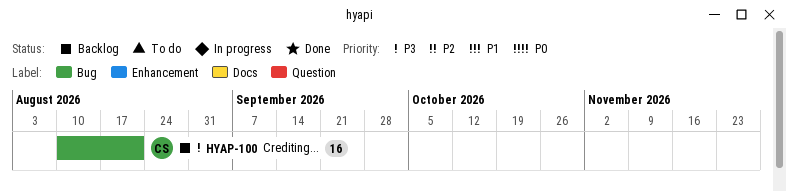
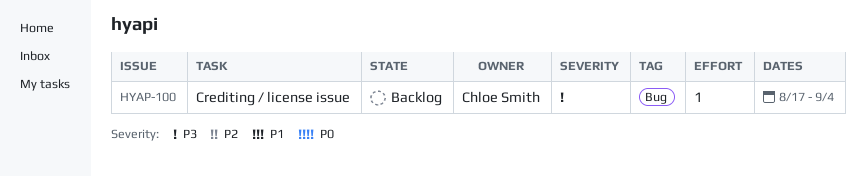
HYAP-100, estimate: 16 -> 1
HYAP-100, start: Aug 10 -> Aug 17
HYAP-100, due: Aug 21 -> Sep 4

